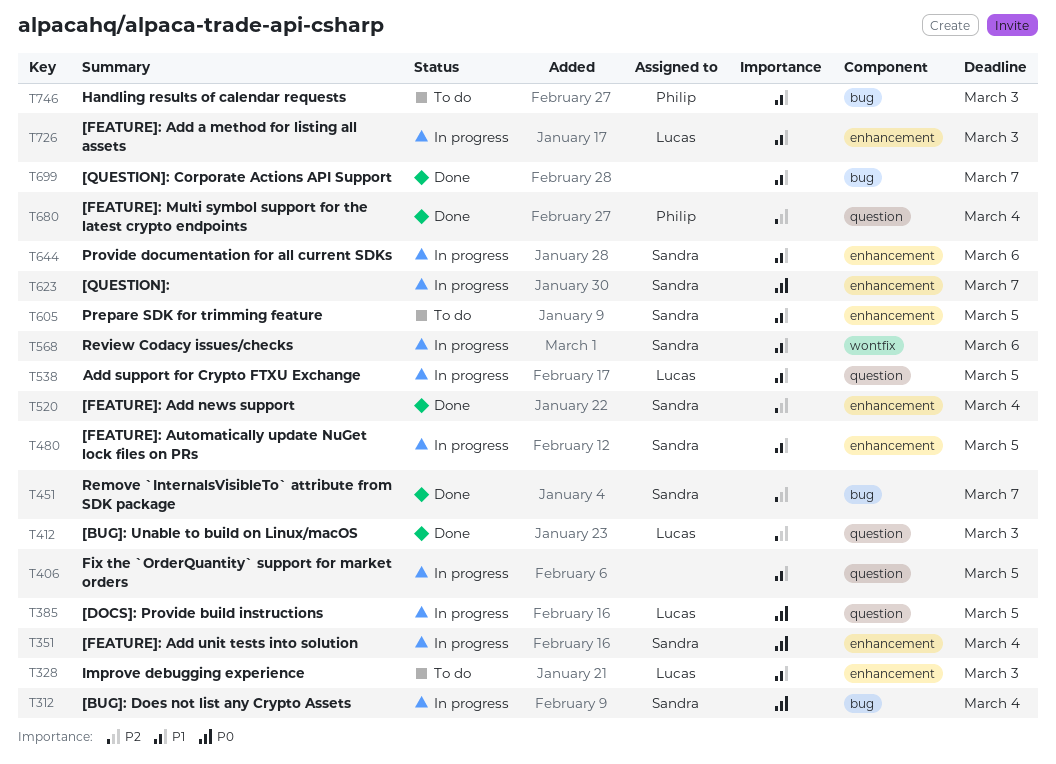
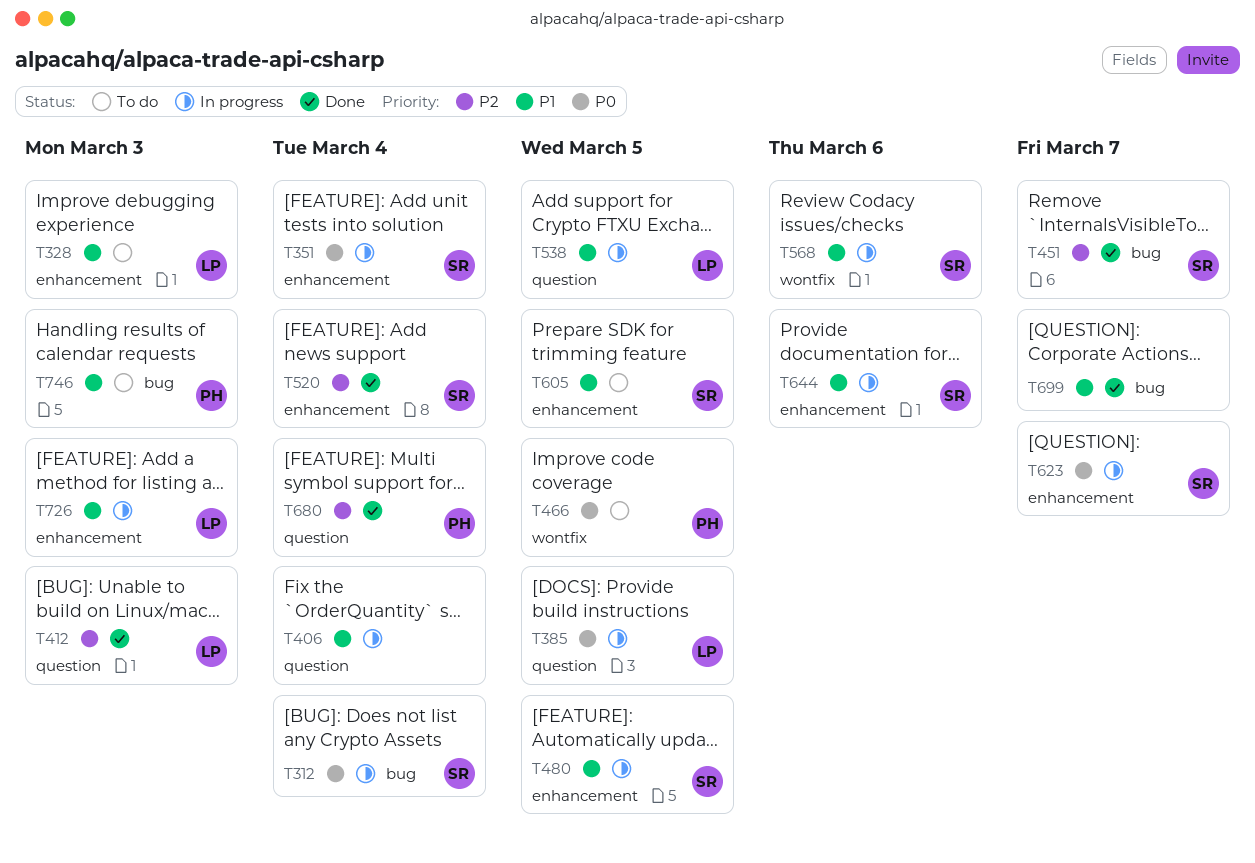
T406, due: Mar 5 -> Mar 4
T466: none -> present

